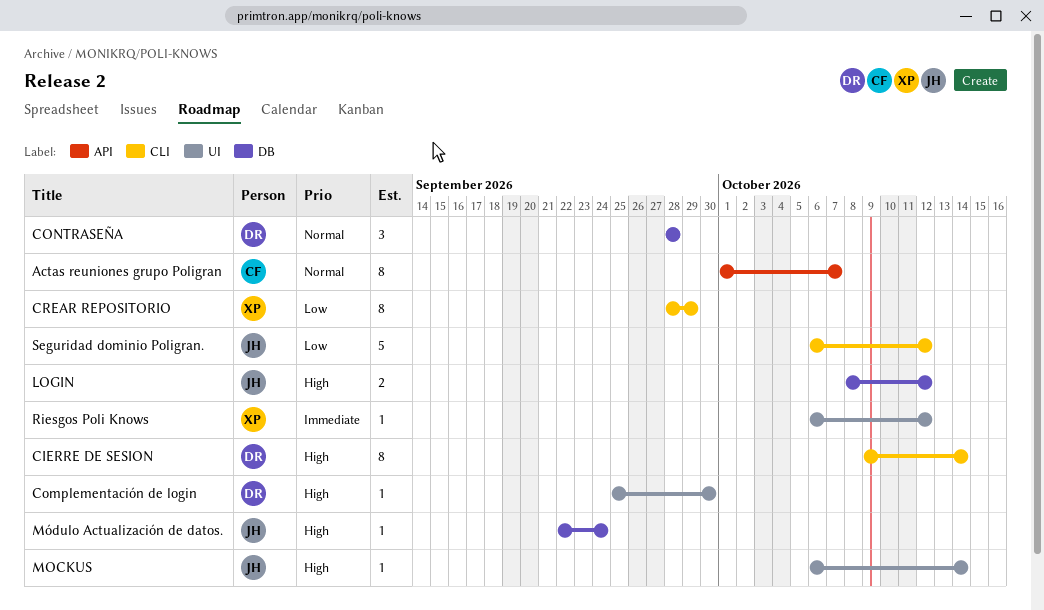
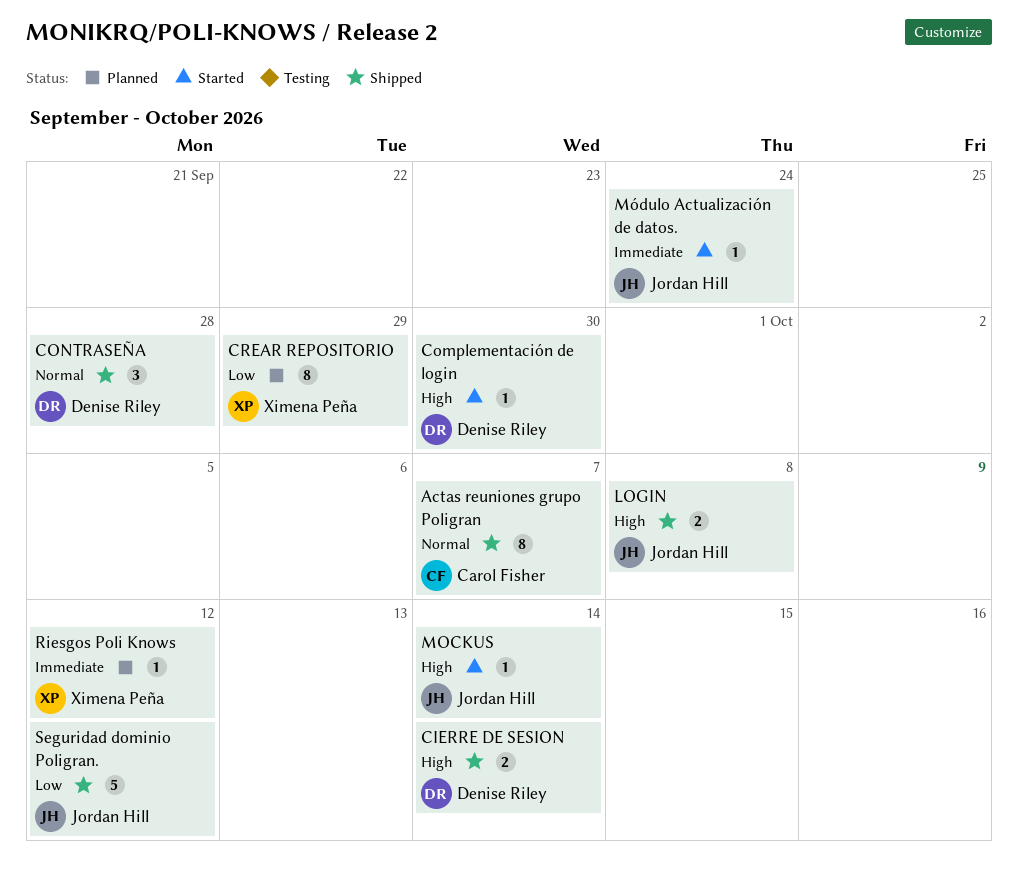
CIERRE DE SESION, estimate: 8 -> 2
LOGIN, due: Oct 12 -> Oct 8
Módulo Actualización de datos., priority: High -> Immediate

